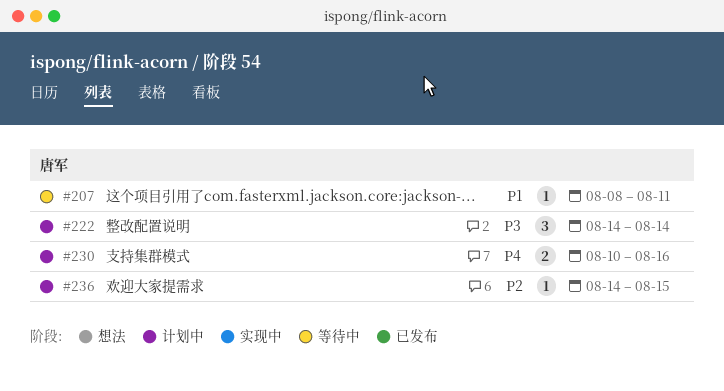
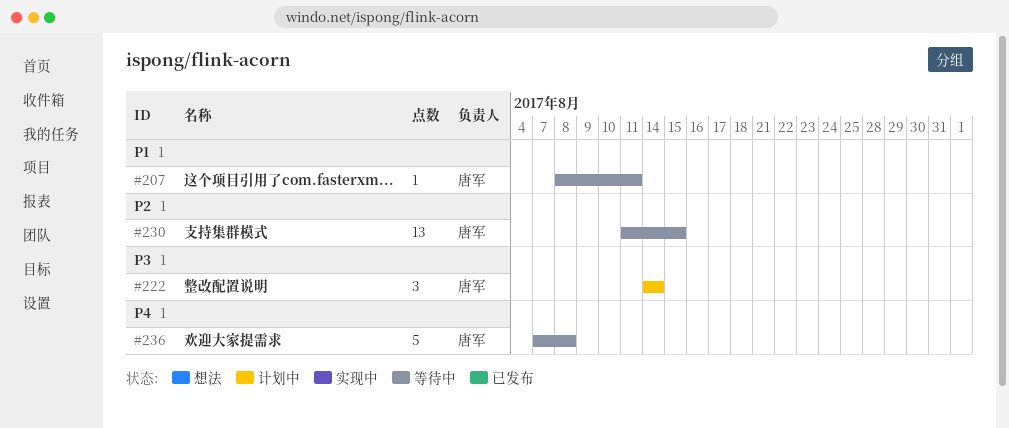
#230, status: 计划中 -> 等待中
#230, priority: P4 -> P2
#230, estimate: 2 -> 13
#230, start: Aug 10 -> Aug 11
#230, due: Aug 16 -> Aug 15
#236, status: 计划中 -> 等待中
#236, priority: P2 -> P4
#236, estimate: 1 -> 5
#236, start: Aug 14 -> Aug 7
#236, due: Aug 15 -> Aug 8

